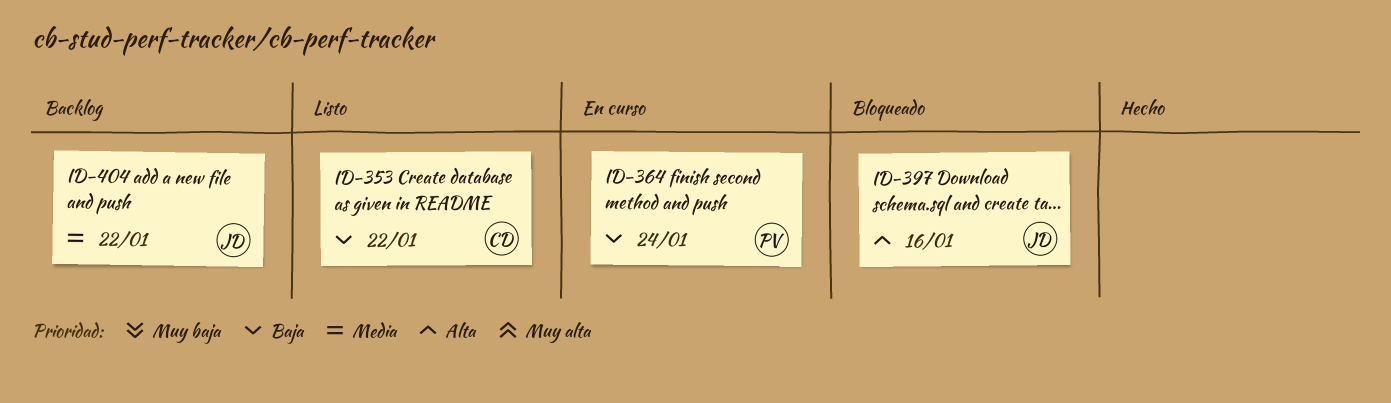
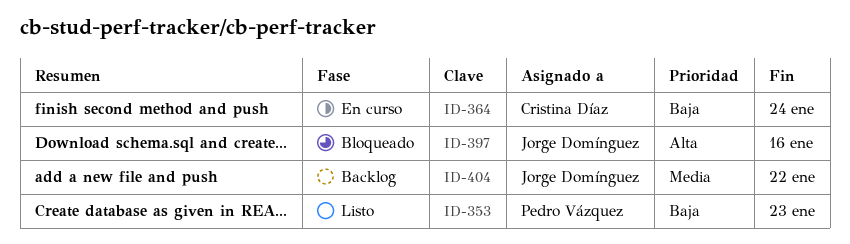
ID-353, owner: Cristina Díaz -> Pedro Vázquez
ID-353, due: Jan 22 -> Jan 23
ID-364, owner: Pedro Vázquez -> Cristina Díaz

